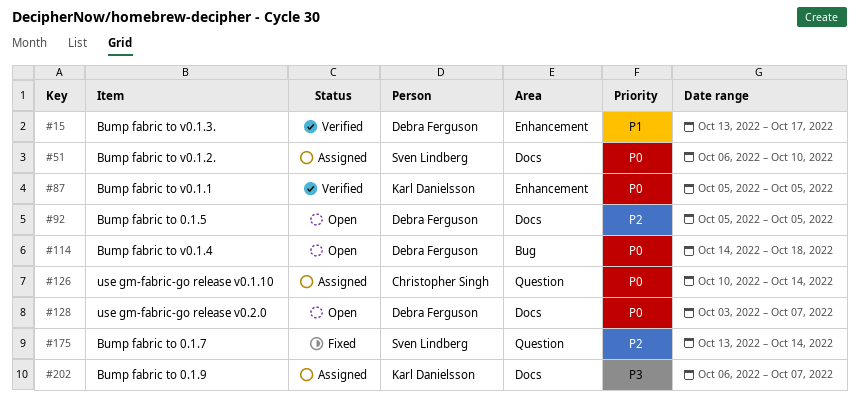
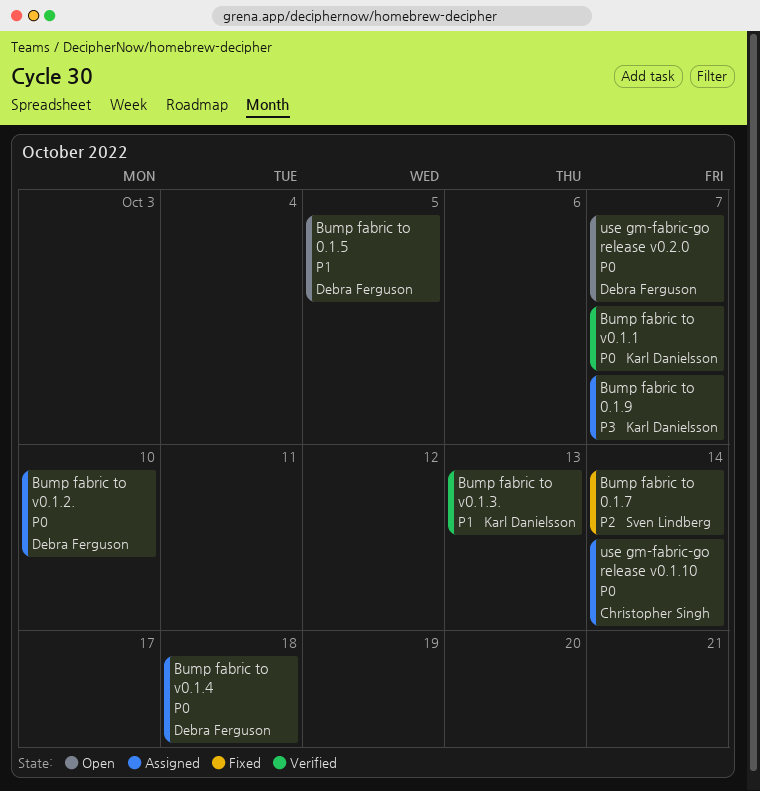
Bump fabric to 0.1.5, priority: P2 -> P1
Bump fabric to v0.1.1, due: Oct 5 -> Oct 7
Bump fabric to v0.1.2., owner: Sven Lindberg -> Debra Ferguson
Bump fabric to v0.1.3., owner: Debra Ferguson -> Karl Danielsson
Bump fabric to v0.1.3., due: Oct 17 -> Oct 13
Bump fabric to v0.1.4, status: Open -> Assigned

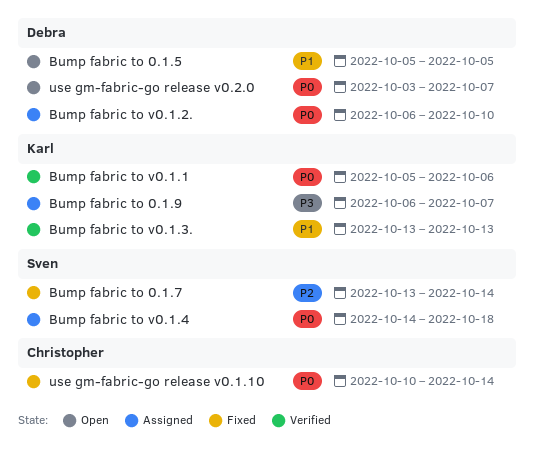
Bump fabric to v0.1.1, due: Oct 7 -> Oct 6
Bump fabric to v0.1.4, owner: Debra Ferguson -> Sven Lindberg
use gm-fabric-go release v0.1.10, status: Assigned -> Fixed

